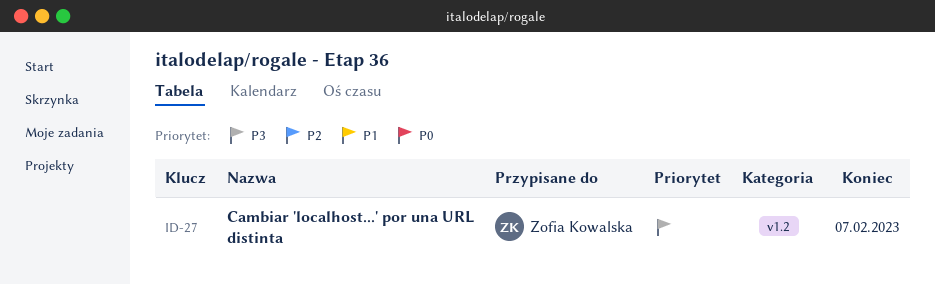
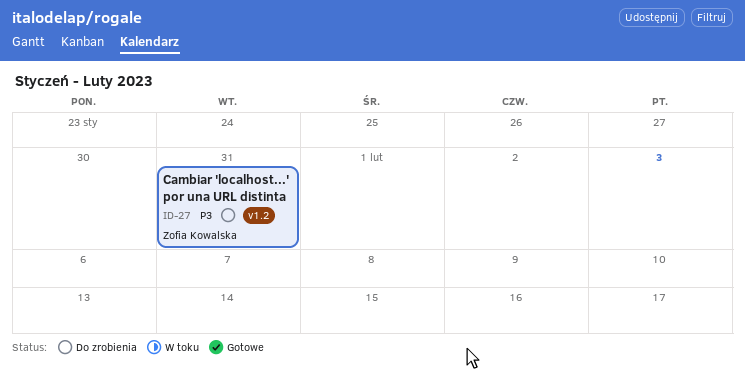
ID-27, due: Feb 7 -> Jan 31

